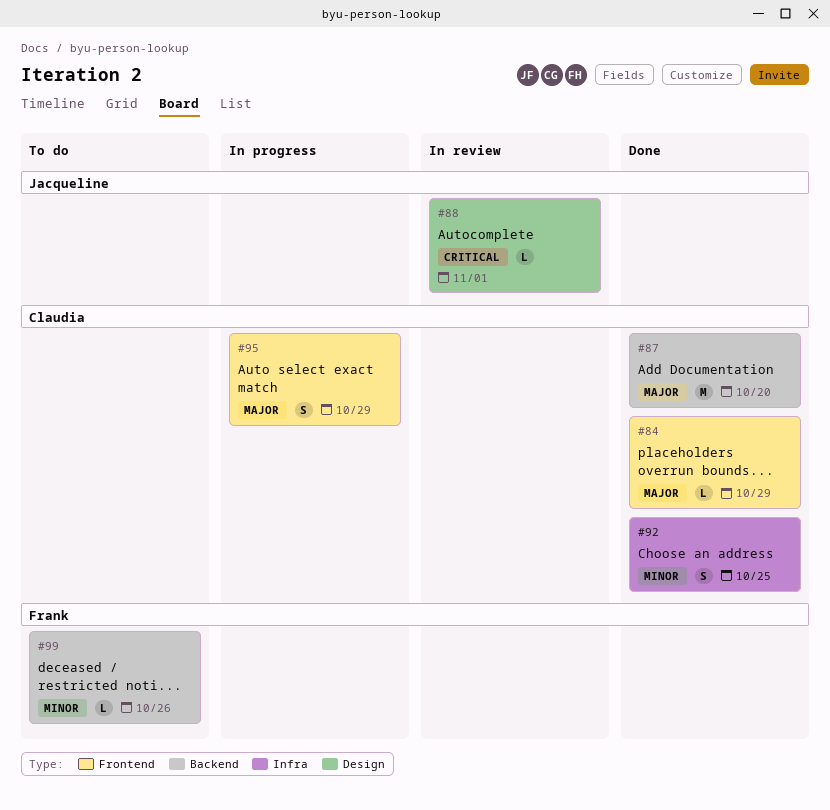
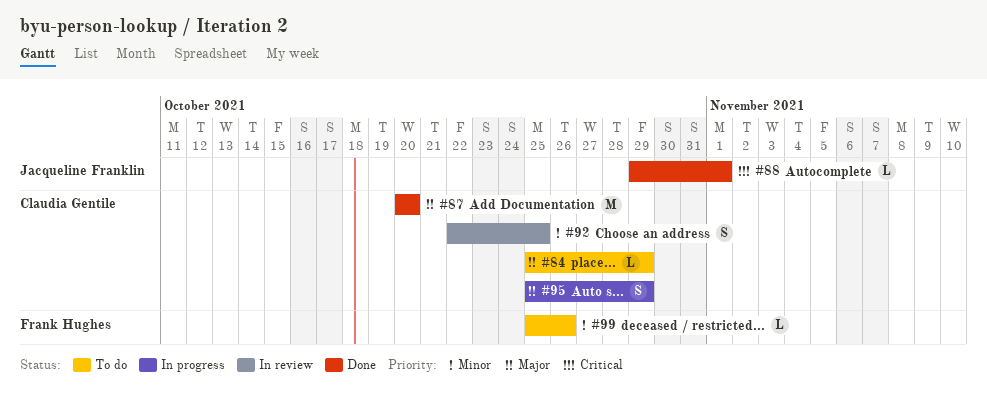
#84, status: Done -> To do
#88, status: In review -> Done
#92, status: Done -> In review

